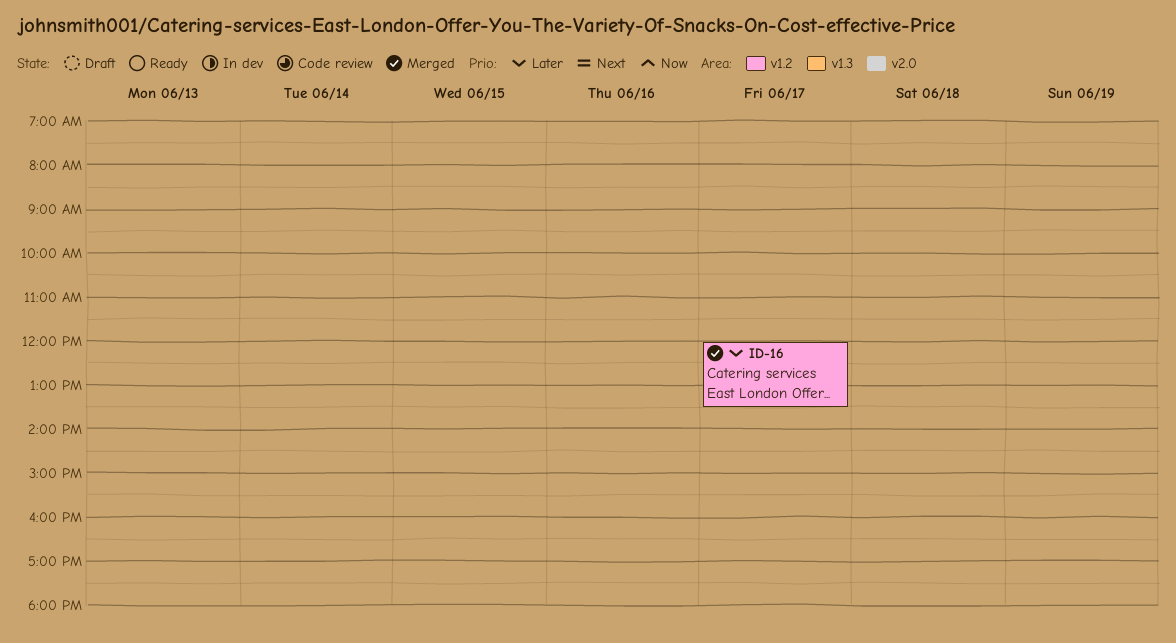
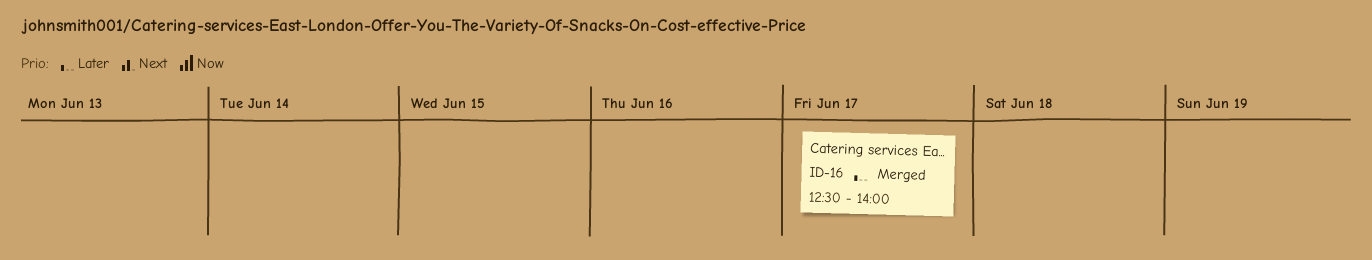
ID-16, begins: 12:00 -> 12:30
ID-16, ends: 13:30 -> 14:00

